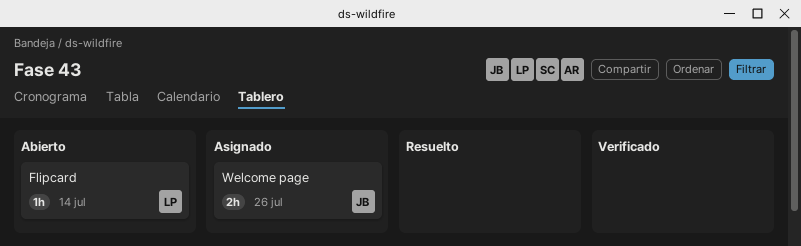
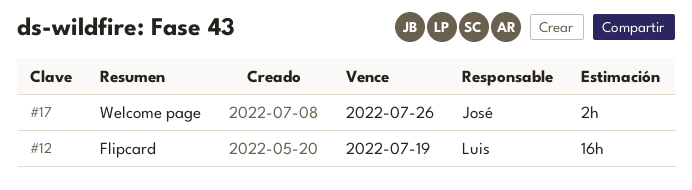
Flipcard, estimate: 1h -> 16h
Flipcard, due: Jul 14 -> Jul 19

